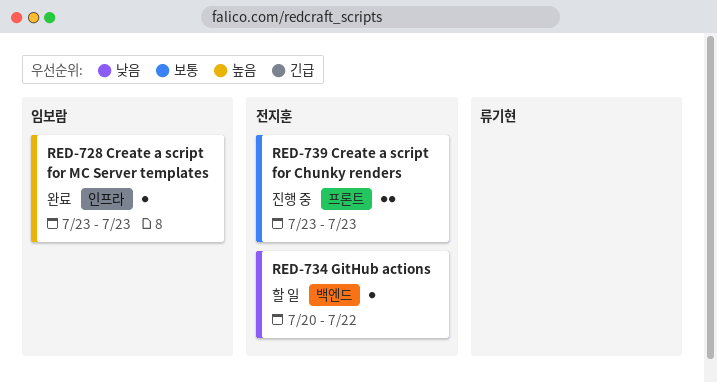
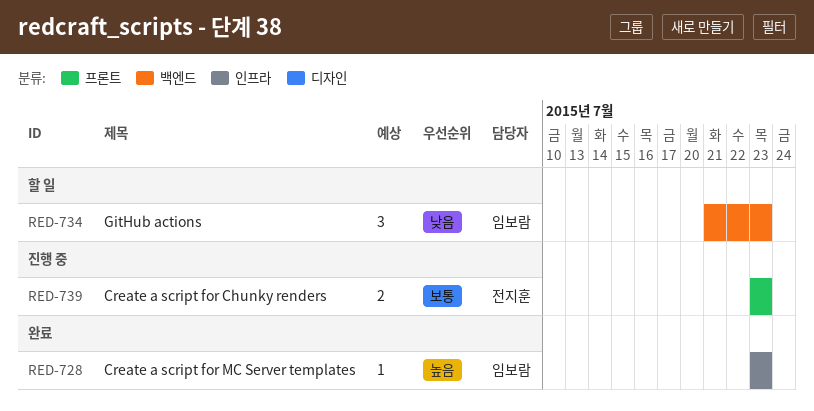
RED-734, owner: 전지훈 -> 임보람
RED-734, estimate: 1 -> 3
RED-734, start: Jul 20 -> Jul 21
RED-734, due: Jul 22 -> Jul 23

